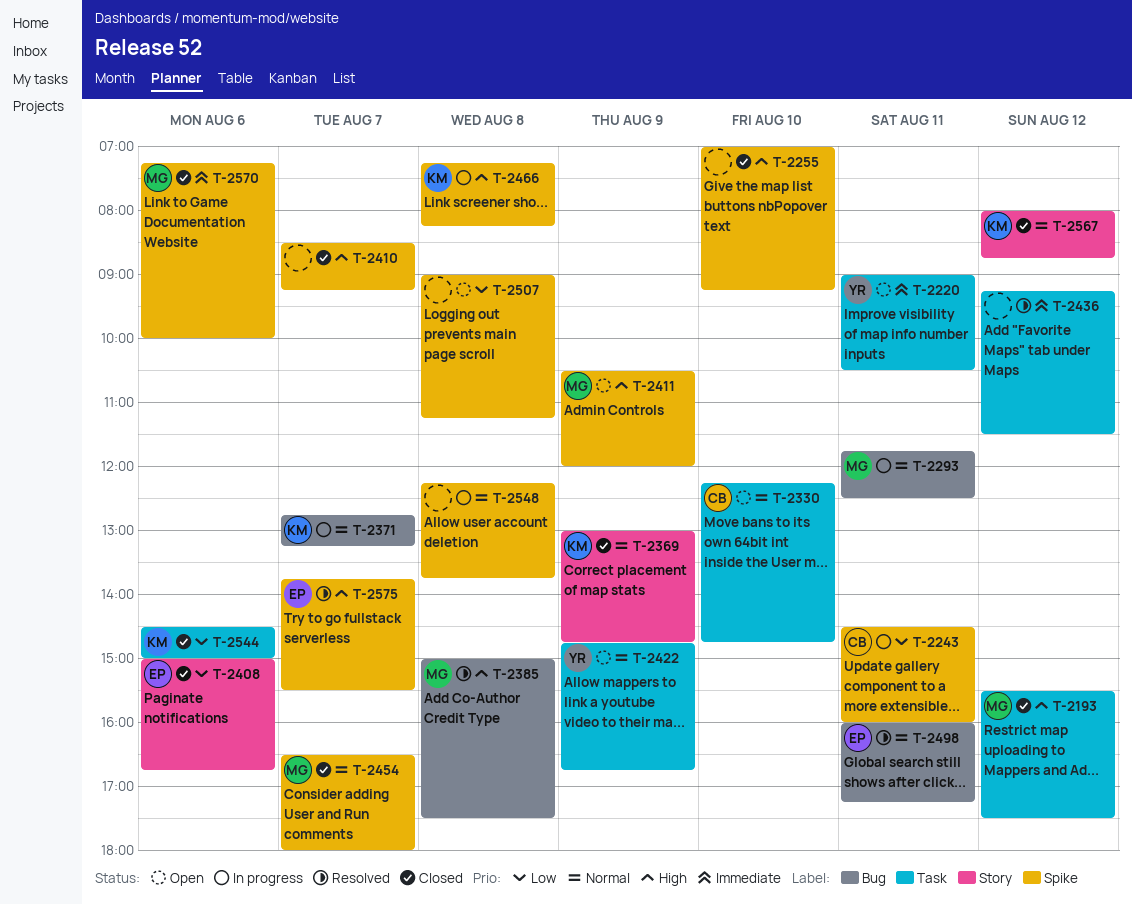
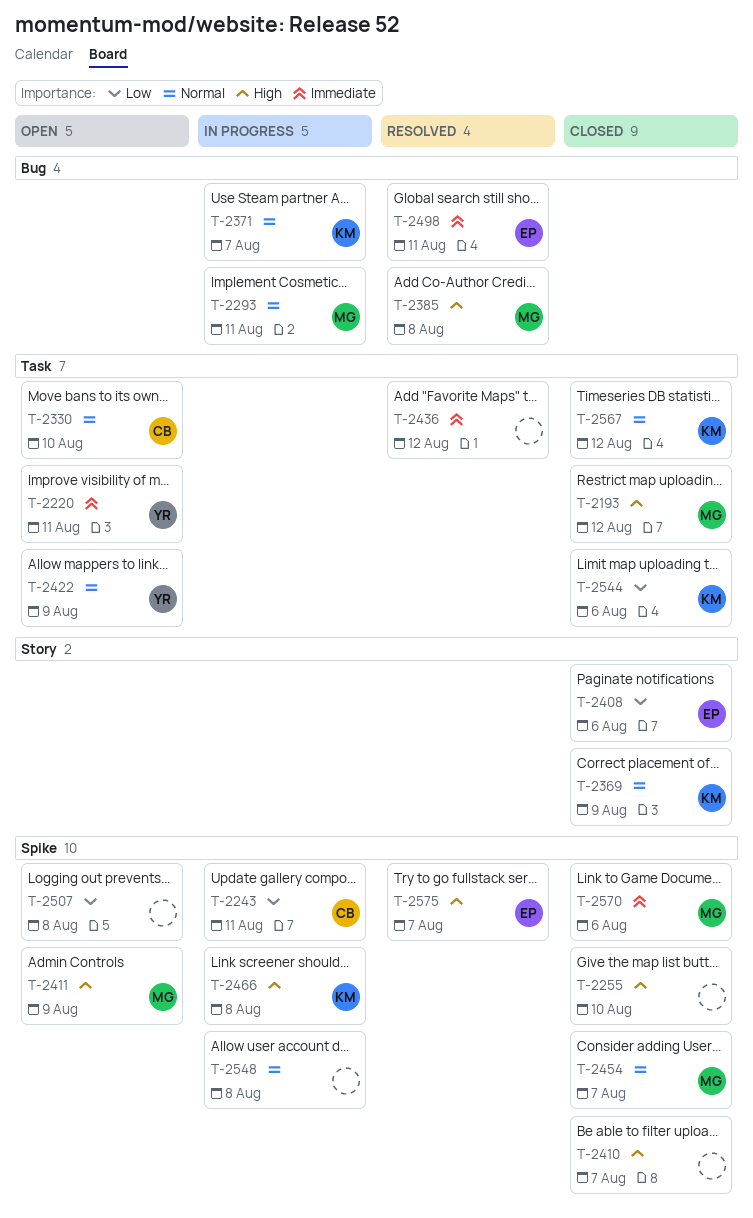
T-2498, priority: Normal -> Immediate
T-2567, label: Story -> Task

